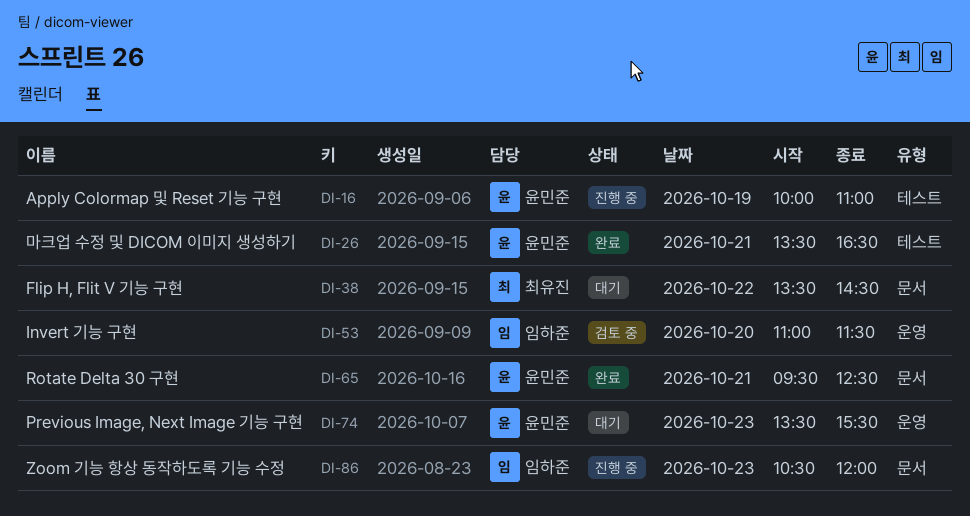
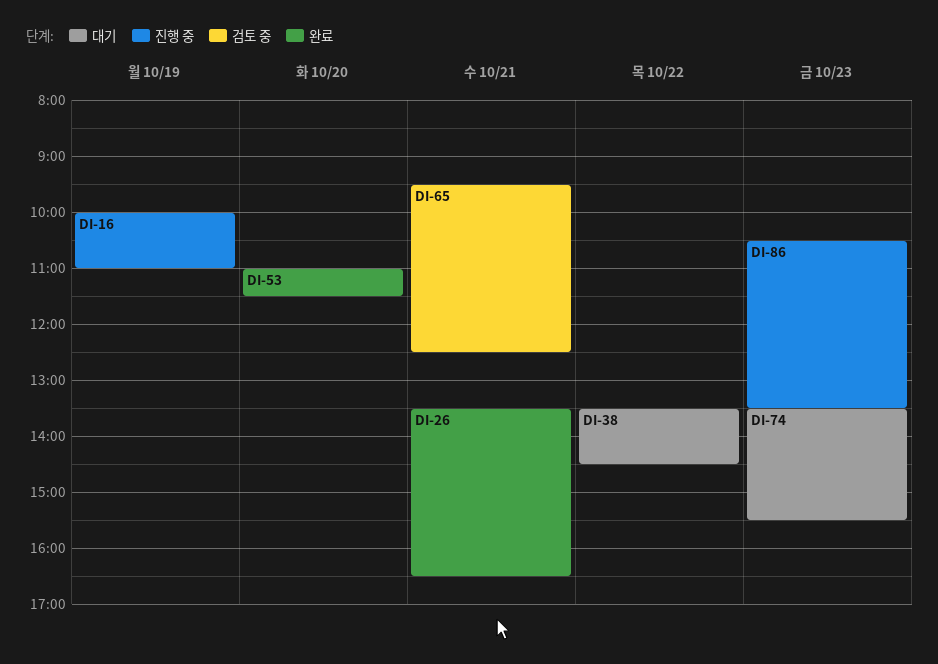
DI-53, status: 검토 중 -> 완료
DI-65, status: 완료 -> 검토 중
DI-86, ends: 12:00 -> 13:30

